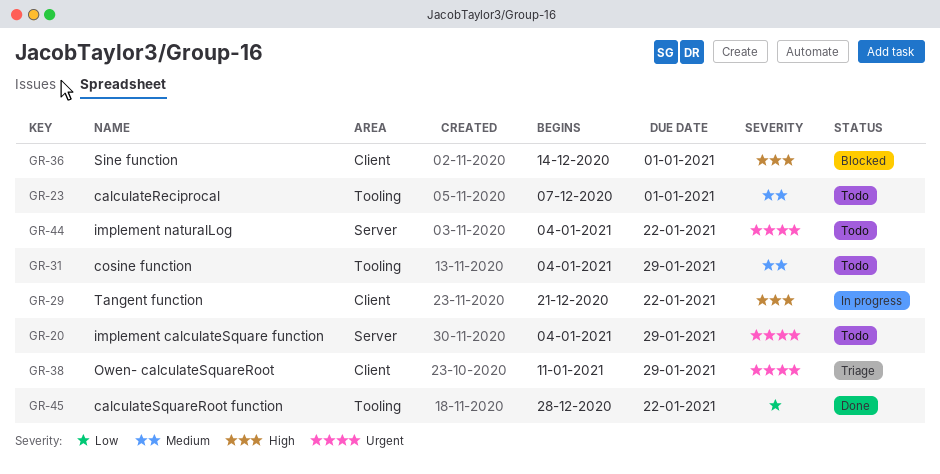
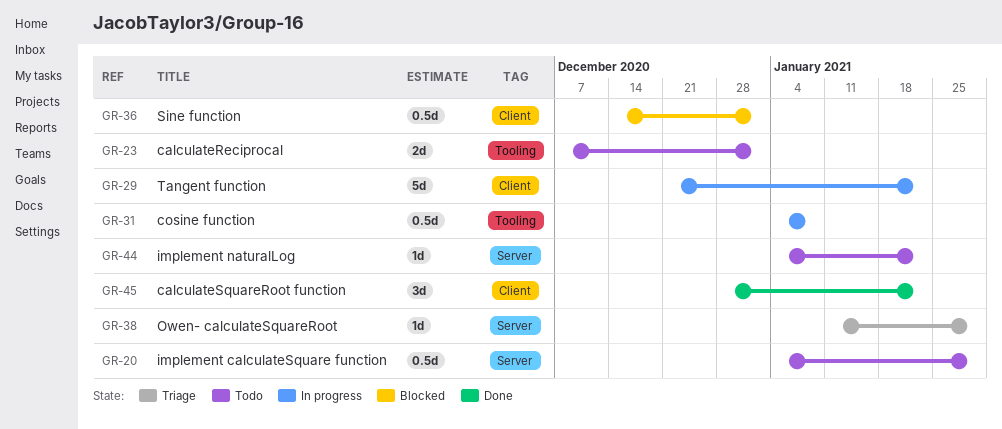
GR-31, status: Todo -> In progress
GR-31, due: Jan 29 -> Jan 8
GR-38, label: Client -> Server
GR-45, label: Tooling -> Client

